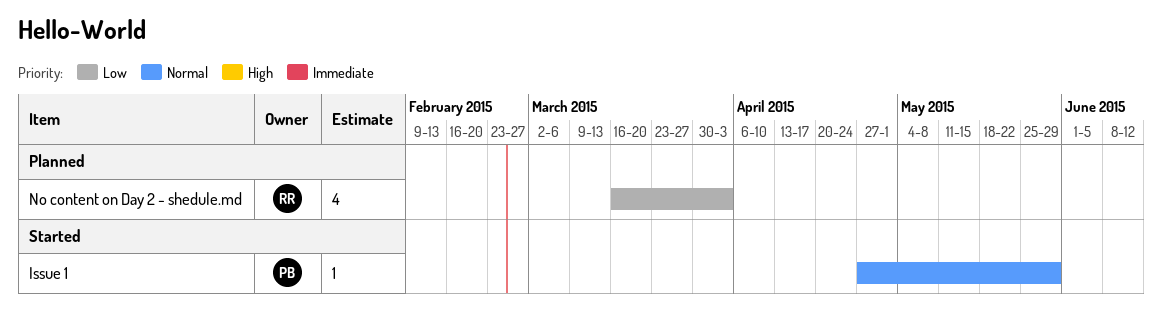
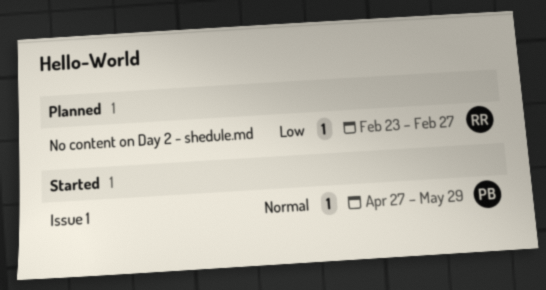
No content on Day 2 - shedule.md, estimate: 4 -> 1
No content on Day 2 - shedule.md, start: Mar 16 -> Feb 23
No content on Day 2 - shedule.md, due: Apr 3 -> Feb 27

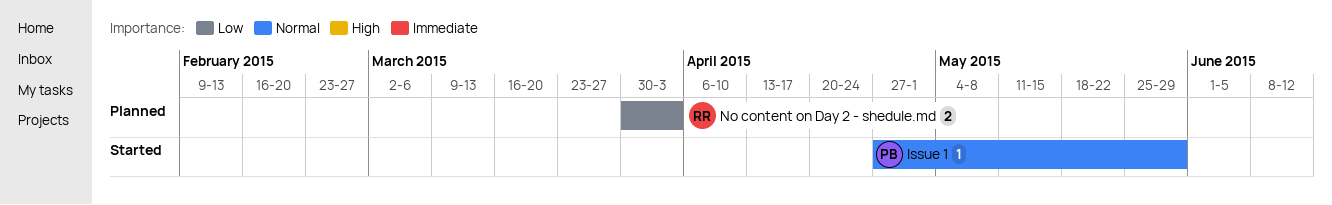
No content on Day 2 - shedule.md, estimate: 1 -> 2
No content on Day 2 - shedule.md, start: Feb 23 -> Mar 30
No content on Day 2 - shedule.md, due: Feb 27 -> Apr 3

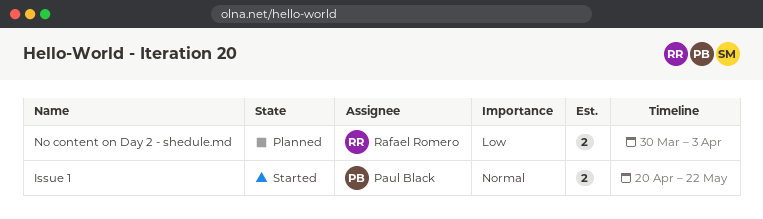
Issue 1, estimate: 1 -> 2
Issue 1, start: Apr 27 -> Apr 20
Issue 1, due: May 29 -> May 22

